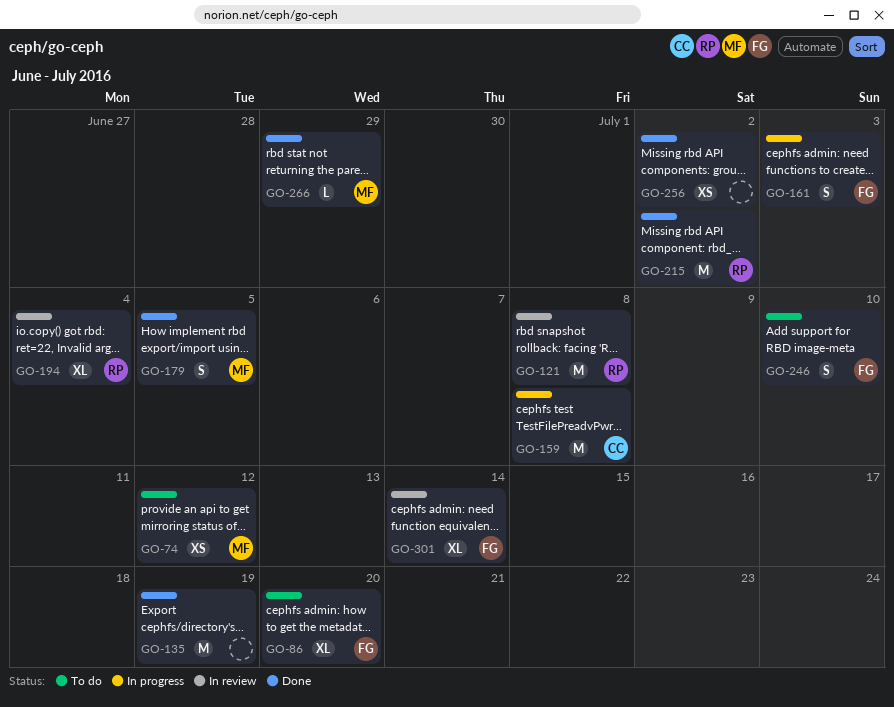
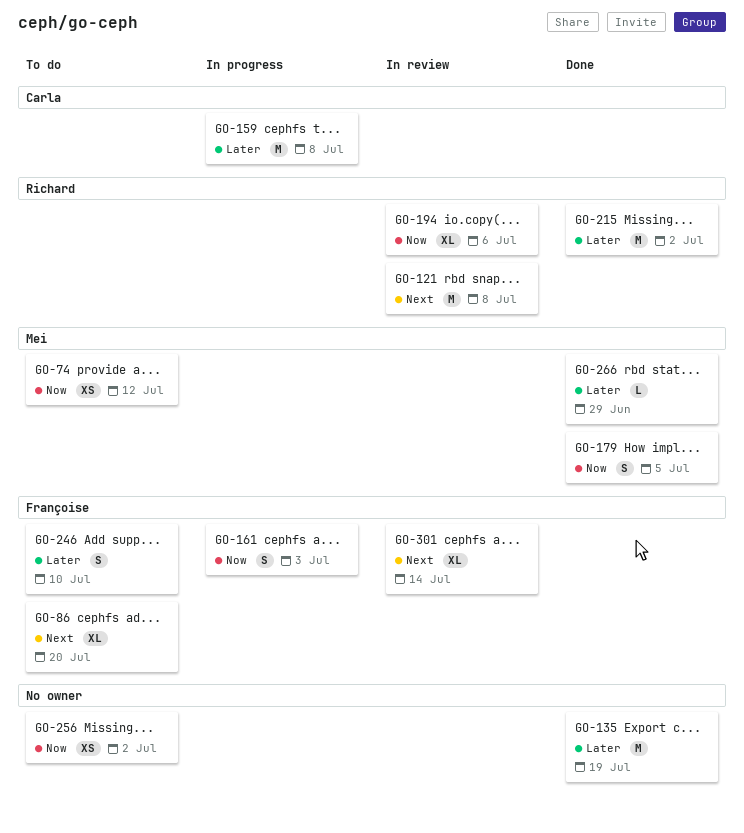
GO-194, due: Jul 4 -> Jul 6
GO-256, status: Done -> To do

